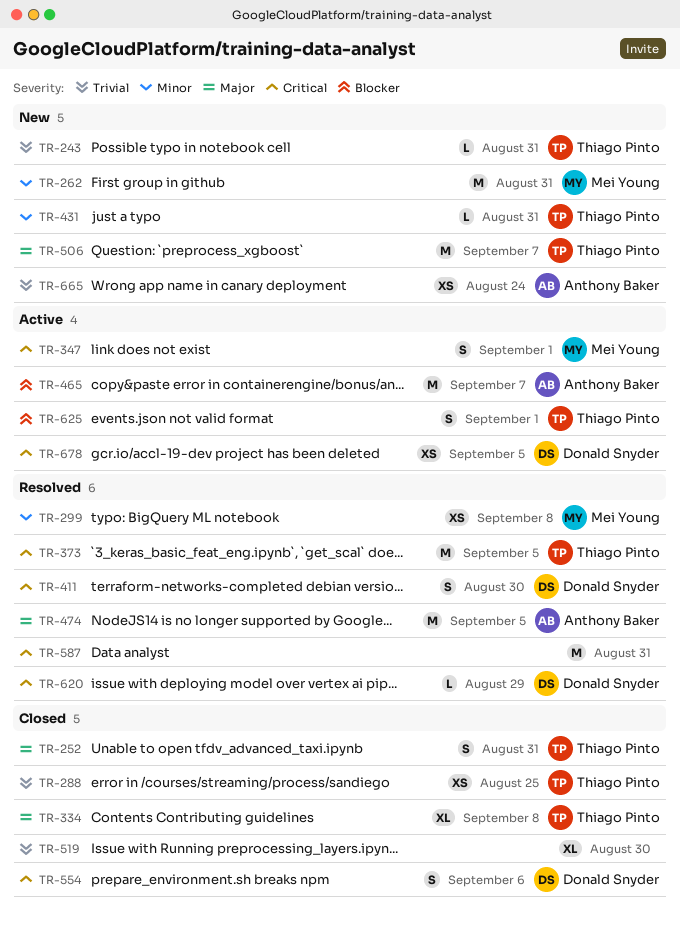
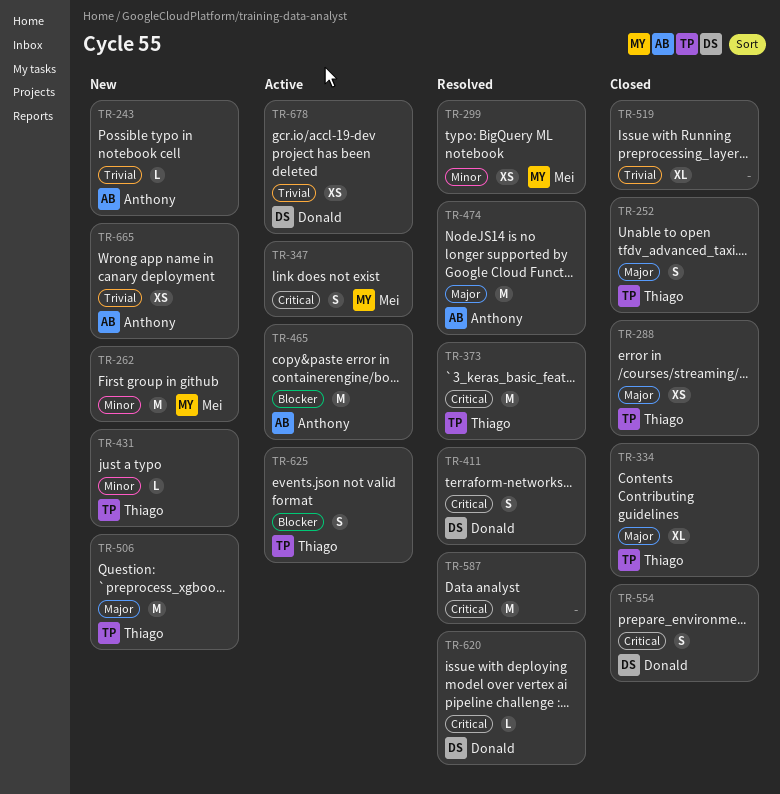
TR-243, owner: Thiago Pinto -> Anthony Baker
TR-288, priority: Trivial -> Major
TR-678, priority: Critical -> Trivial

